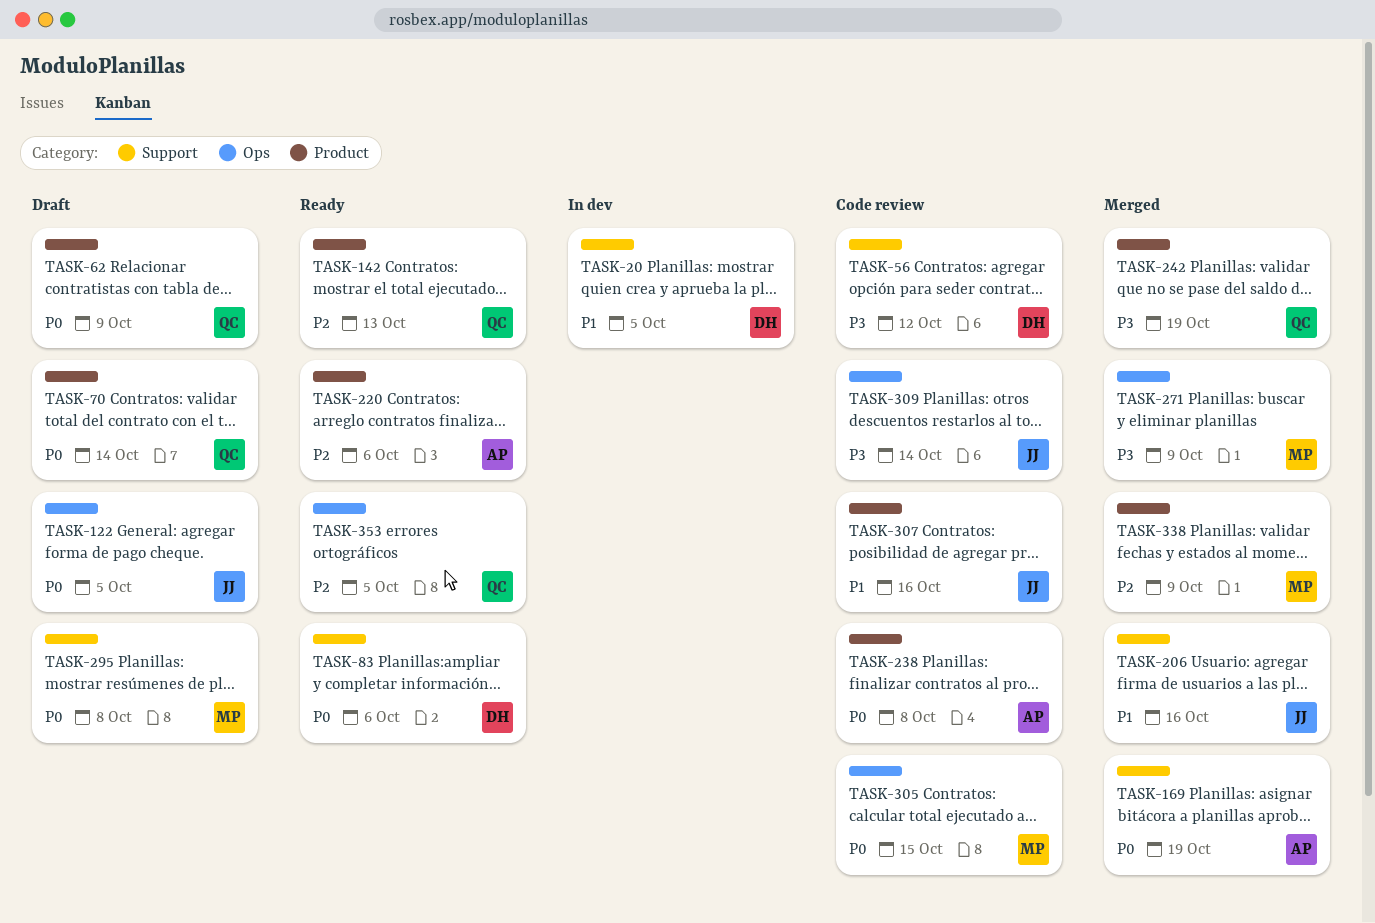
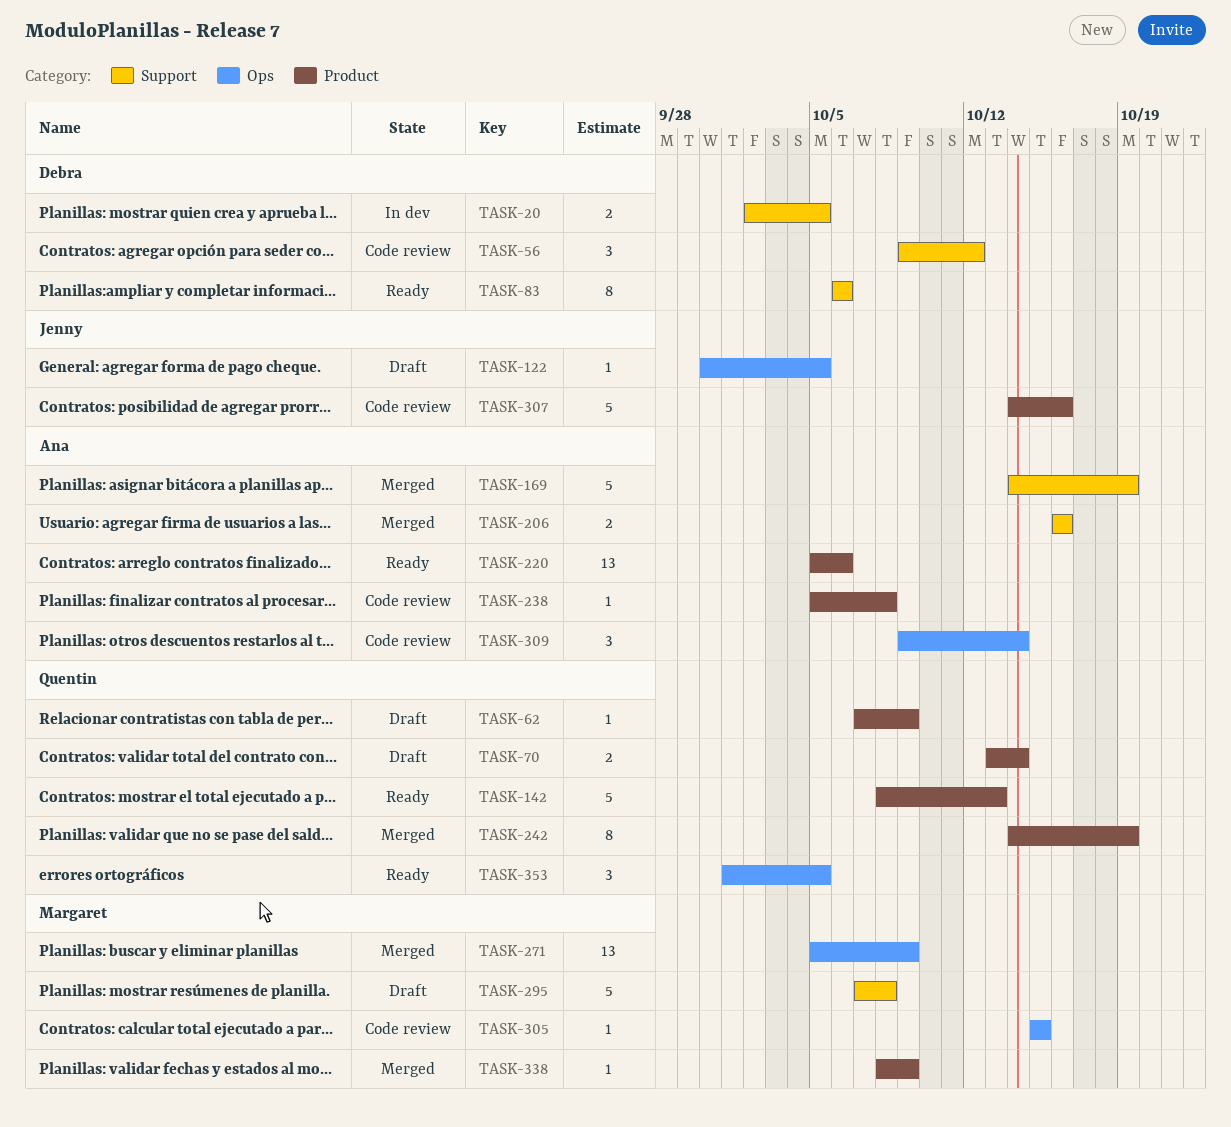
TASK-206, owner: Jenny -> Ana
TASK-309, owner: Jenny -> Ana

